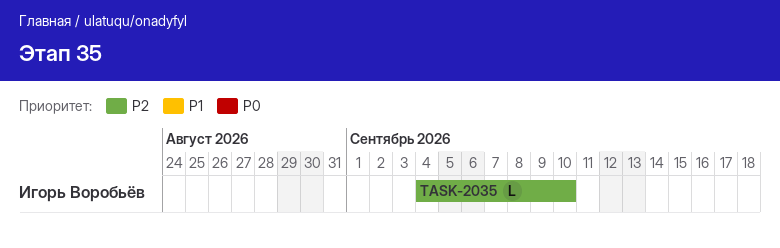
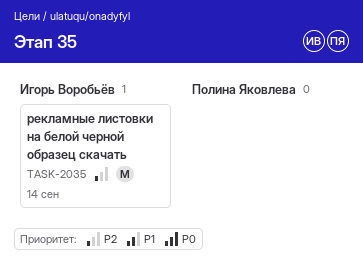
TASK-2035, estimate: L -> M
TASK-2035, due: Sep 10 -> Sep 14

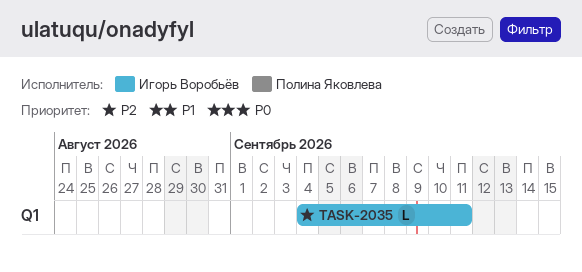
TASK-2035, estimate: M -> L
TASK-2035, due: Sep 14 -> Sep 11

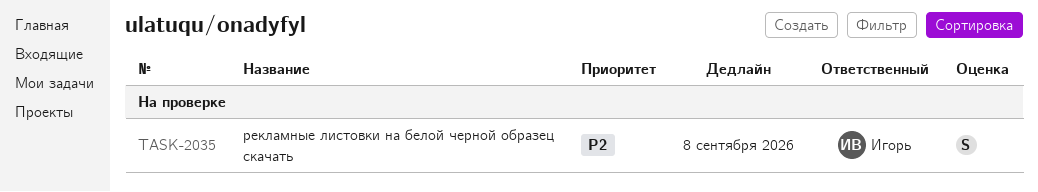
TASK-2035, estimate: L -> S
TASK-2035, due: Sep 11 -> Sep 8

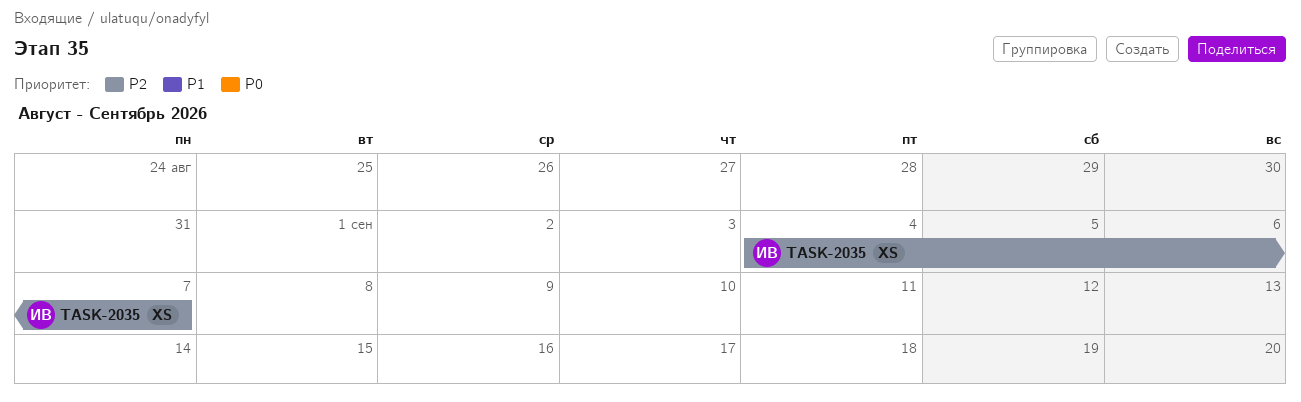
TASK-2035, estimate: S -> XS
TASK-2035, due: Sep 8 -> Sep 7

